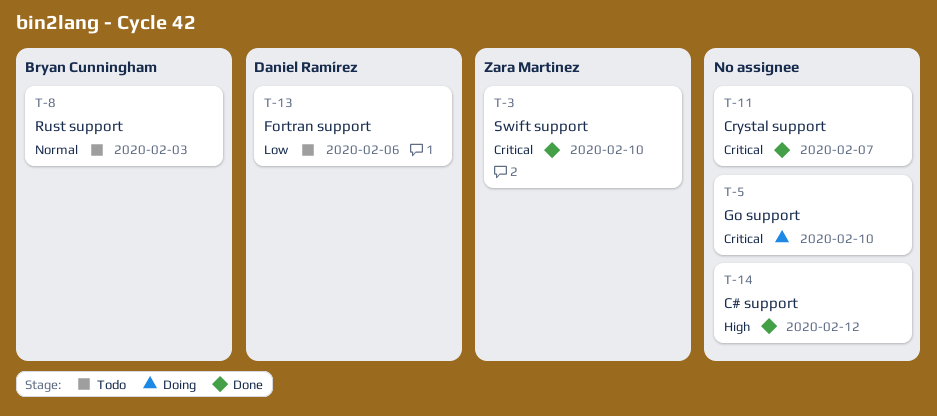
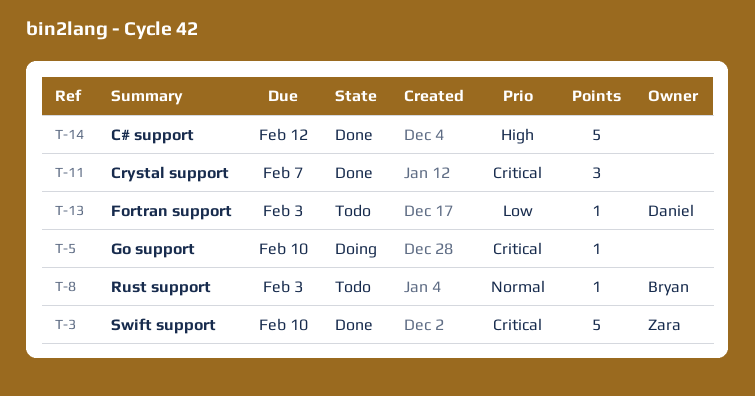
T-13, due: Feb 6 -> Feb 3

